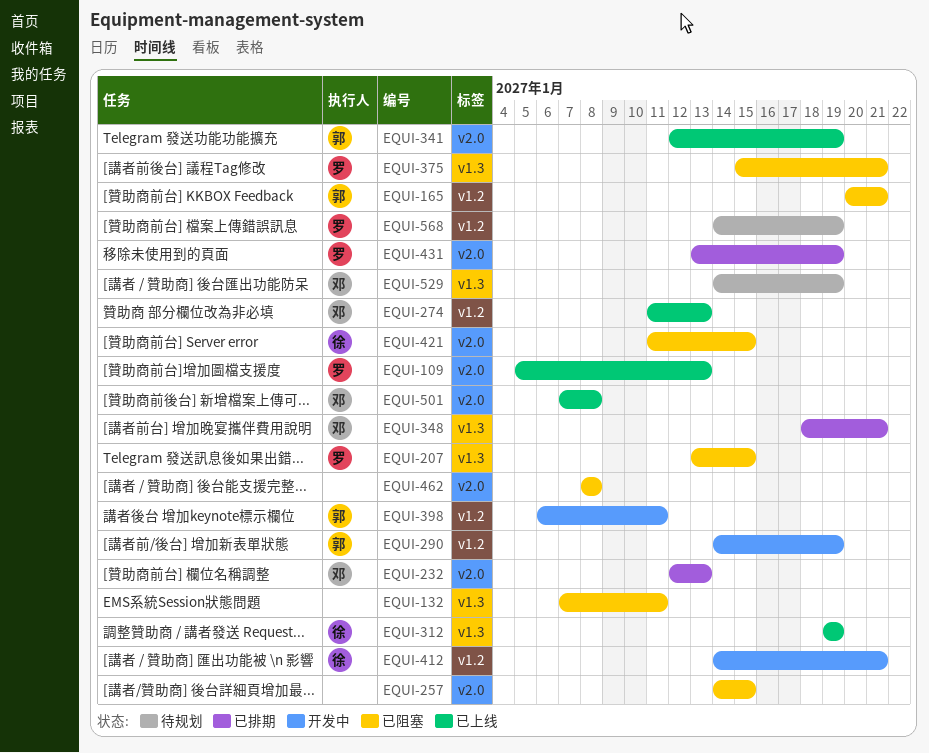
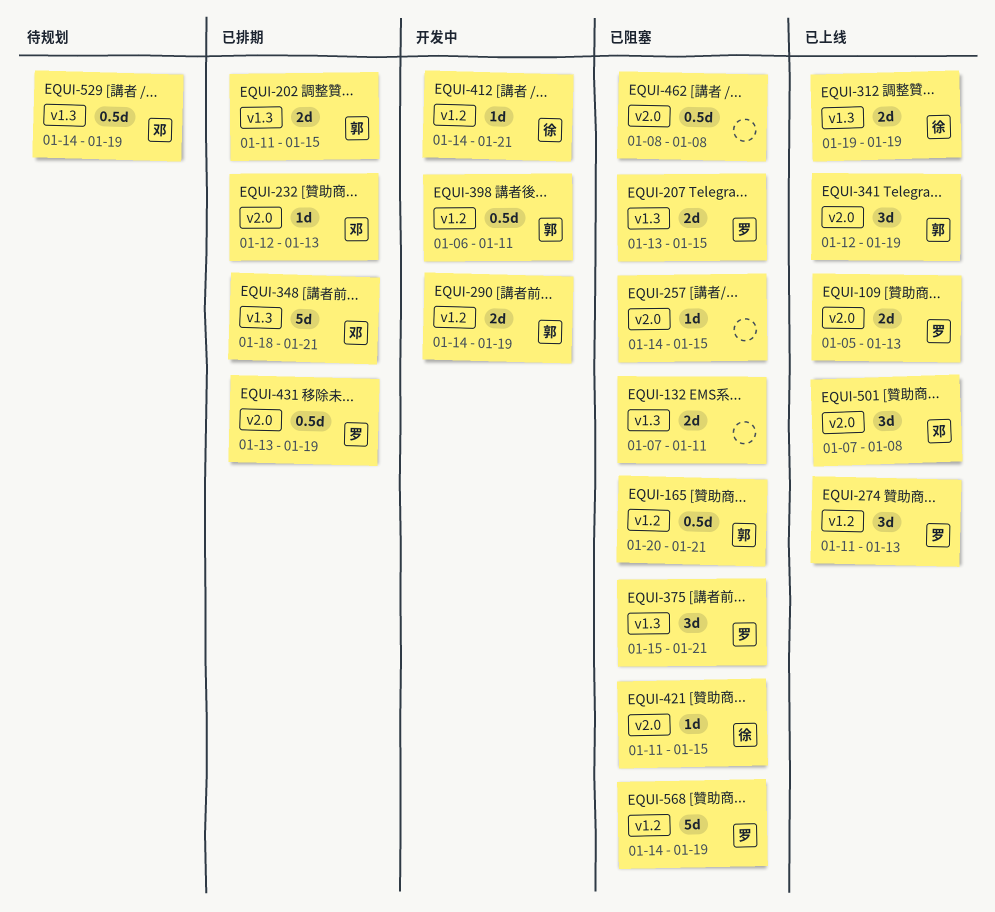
EQUI-202: none -> present
EQUI-274, owner: 邓 -> 罗
EQUI-568, status: 待规划 -> 已阻塞

